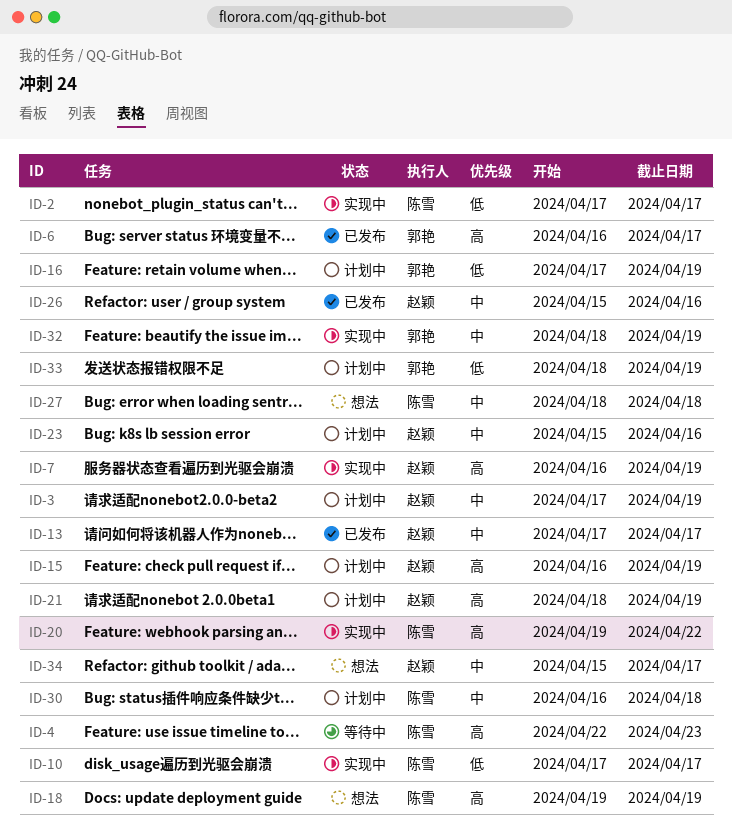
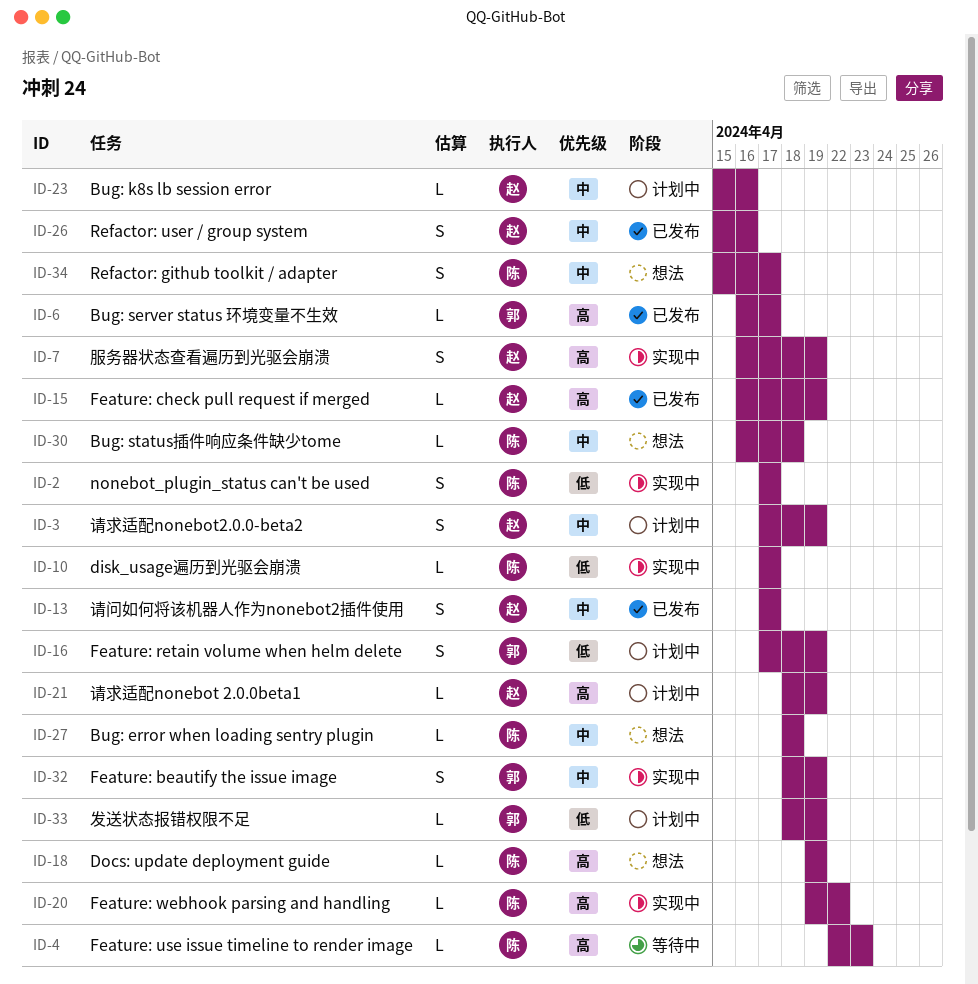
ID-15, status: 计划中 -> 已发布
ID-30, status: 计划中 -> 想法
ID-34, owner: 赵颖 -> 陈雪

